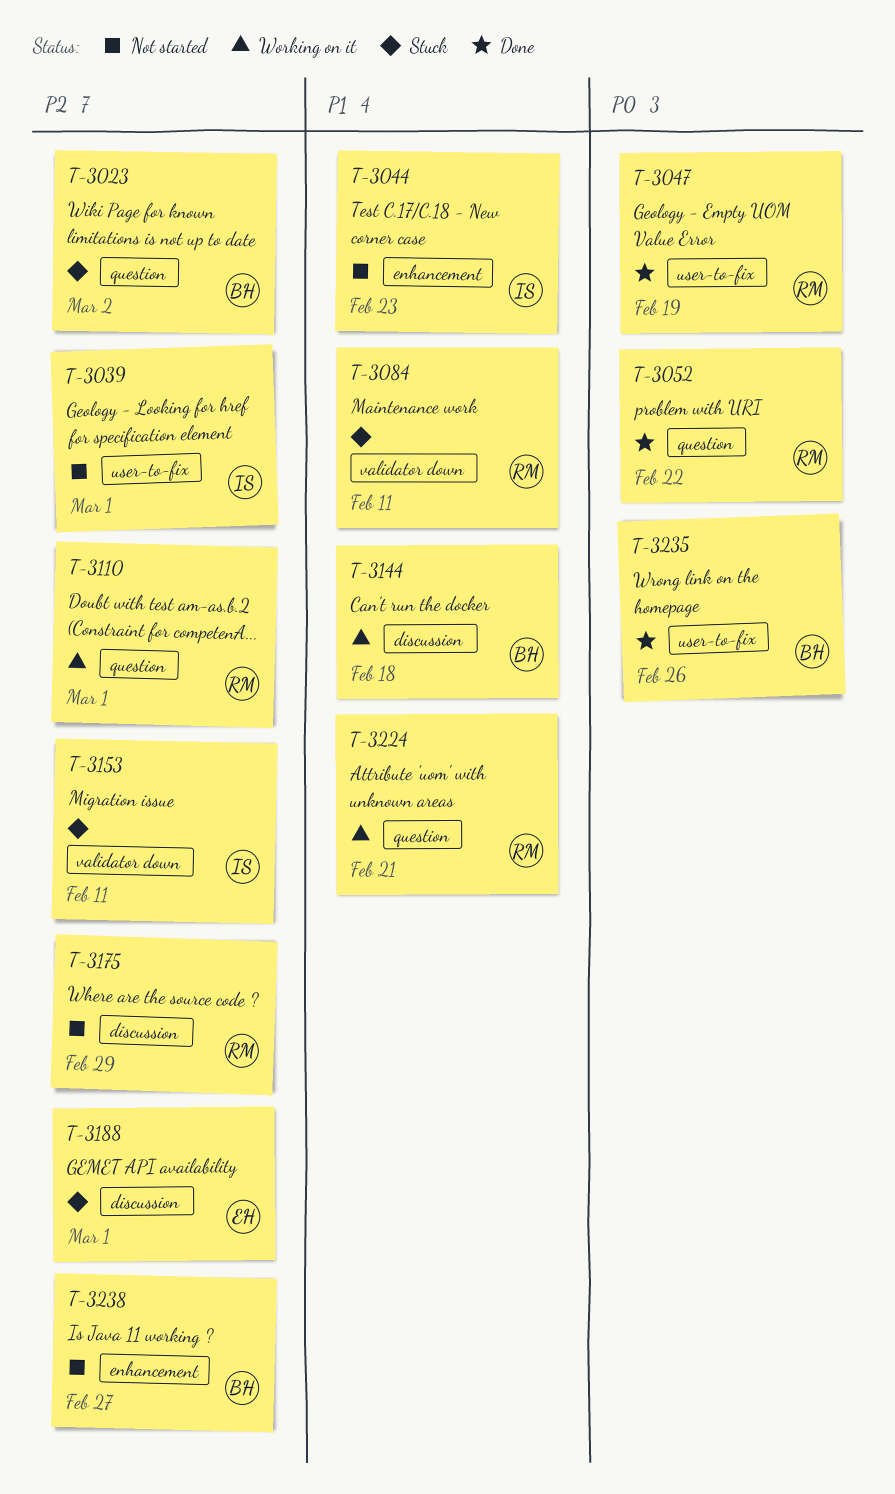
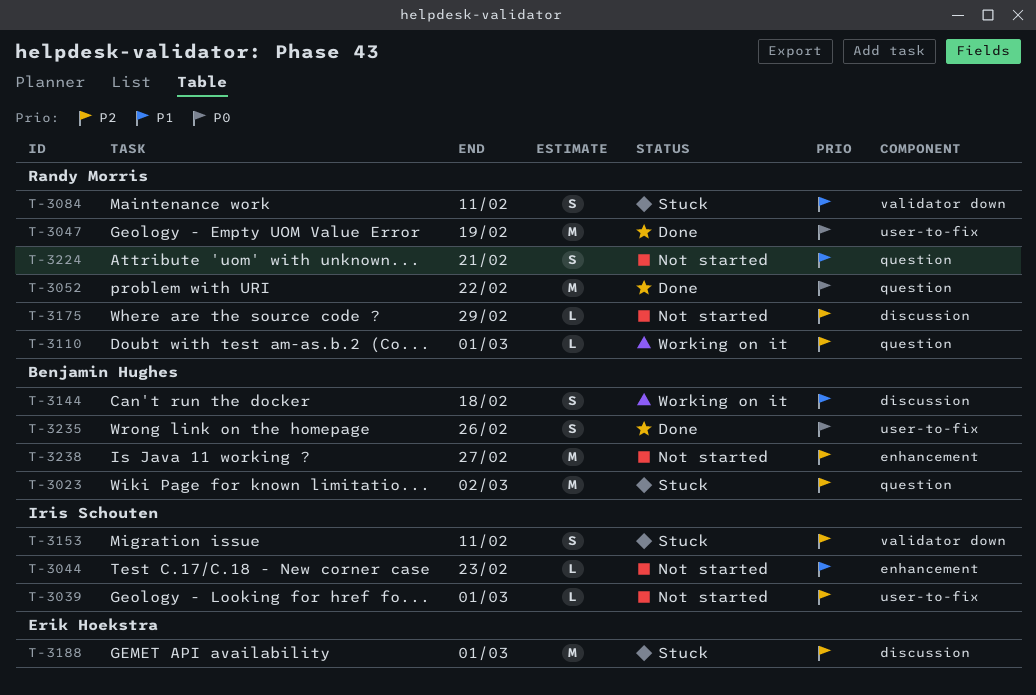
T-3224, status: Working on it -> Not started

